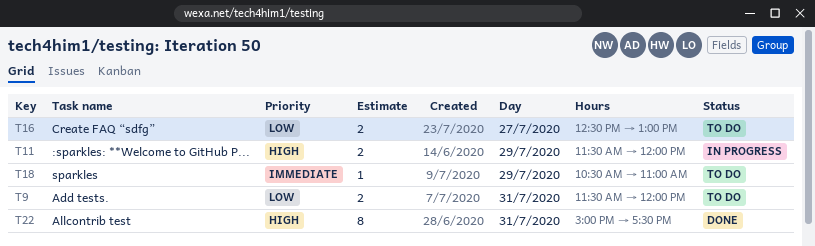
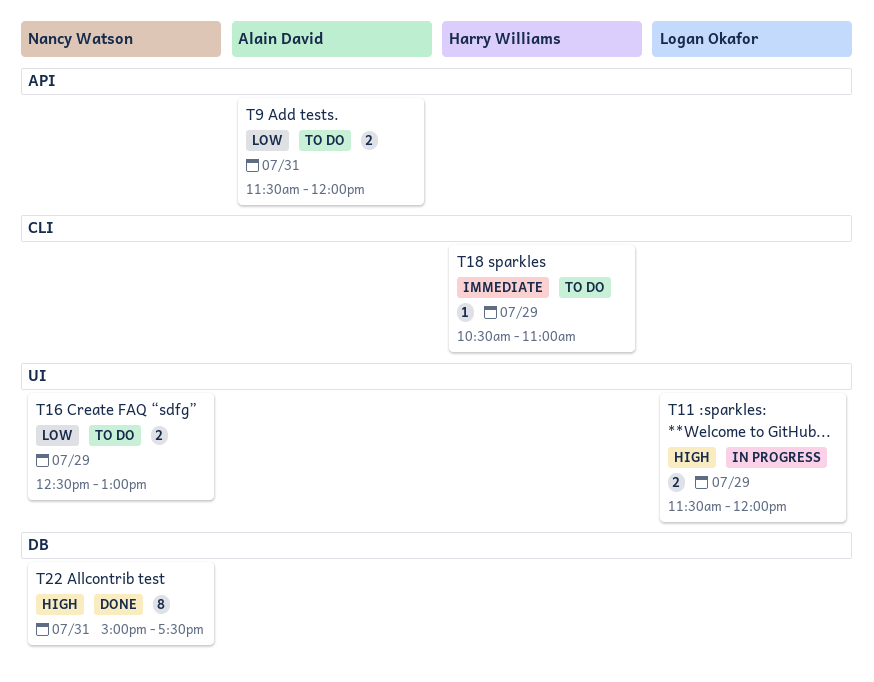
T16, day: Jul 27 -> Jul 29

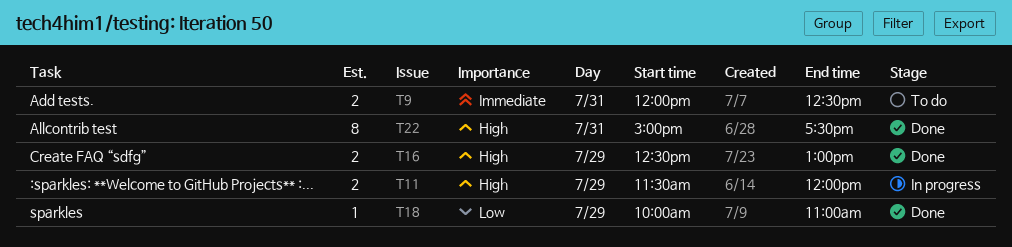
T9, priority: Low -> Immediate
T9, begins: 11:30 -> 12:00
T9, ends: 12:00 -> 12:30
T16, status: To do -> Done
T16, priority: Low -> High
T18, status: To do -> Done
T18, priority: Immediate -> Low
T18, begins: 10:30 -> 10:00

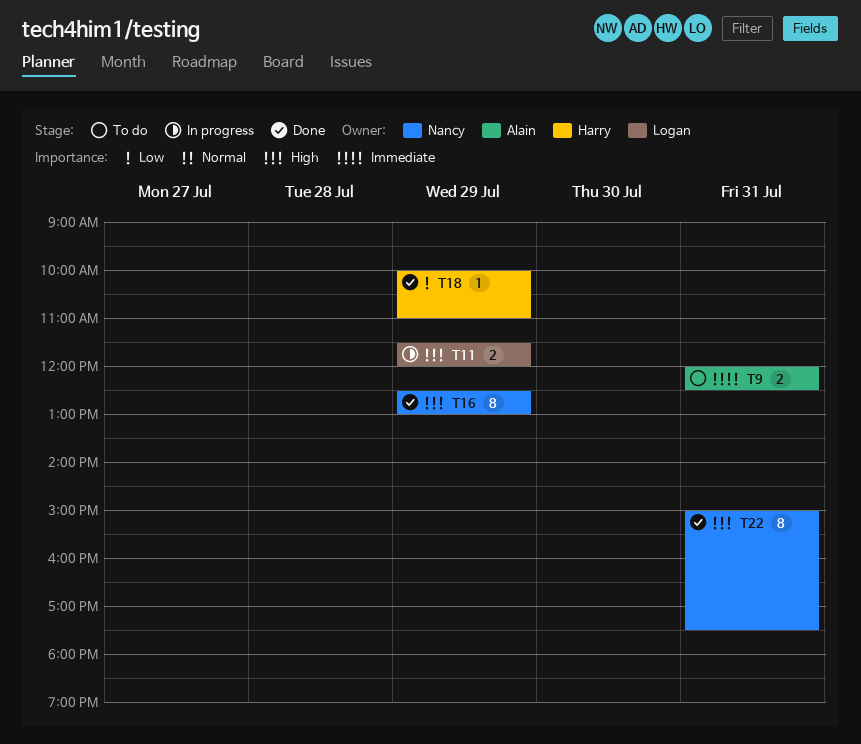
T16, estimate: 2 -> 8

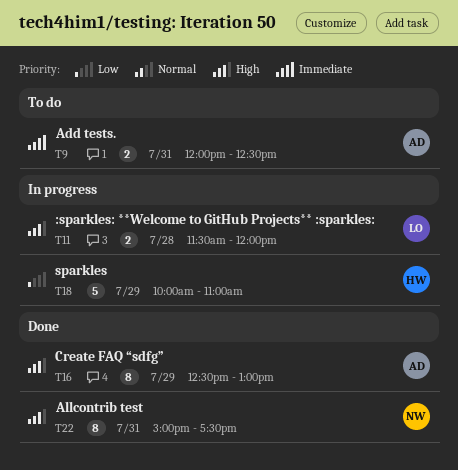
T11, day: Jul 29 -> Jul 28
T16, owner: Nancy -> Alain
T18, status: Done -> In progress
T18, estimate: 1 -> 5

